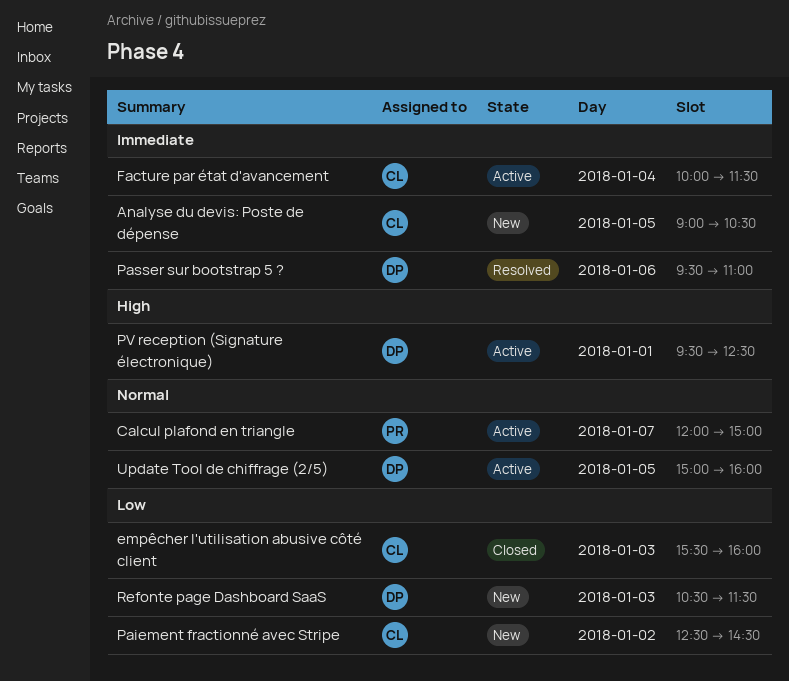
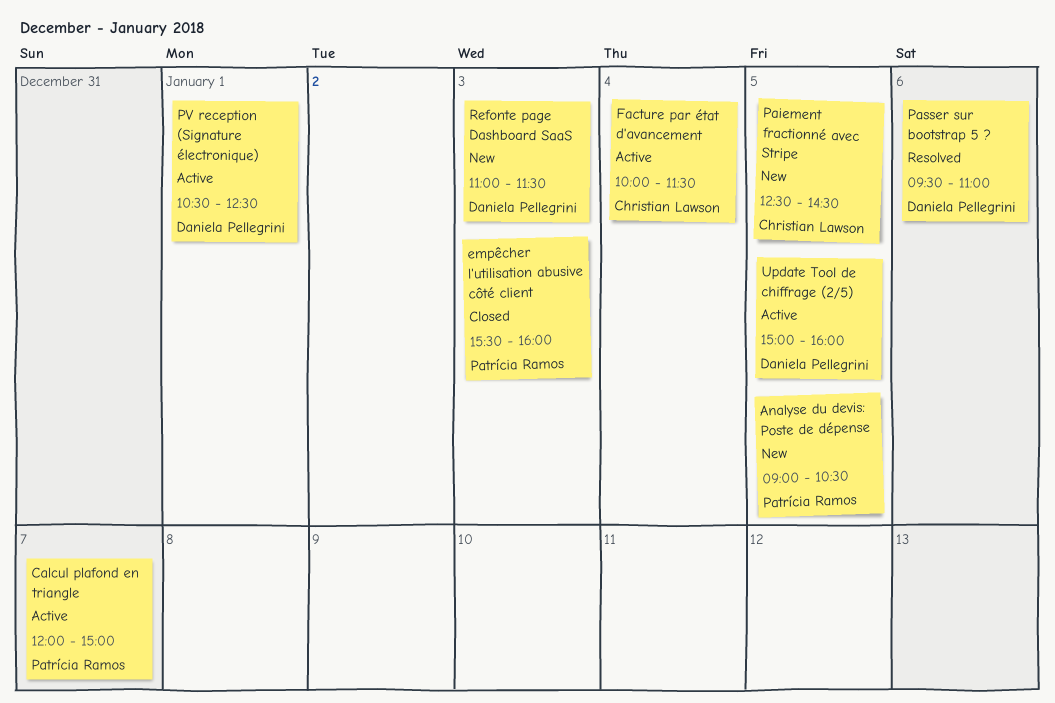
Analyse du devis: Poste de dépense, owner: Christian Lawson -> Patrícia Ramos
empêcher l'utilisation abusive côté client, owner: Christian Lawson -> Patrícia Ramos
Paiement fractionné avec Stripe, day: Jan 2 -> Jan 5
PV reception (Signature électronique), begins: 09:30 -> 10:30
Refonte page Dashboard SaaS, begins: 10:30 -> 11:00

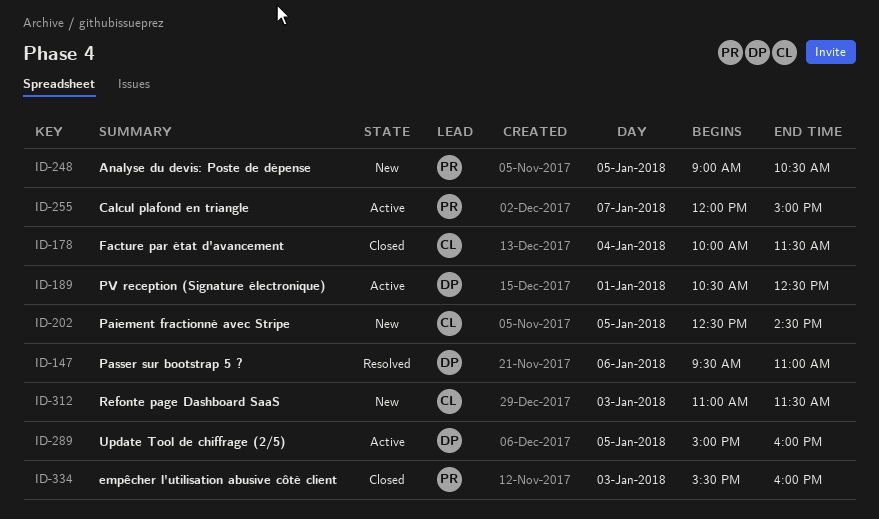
Facture par état d'avancement, status: Active -> Closed
Refonte page Dashboard SaaS, owner: Daniela Pellegrini -> Christian Lawson

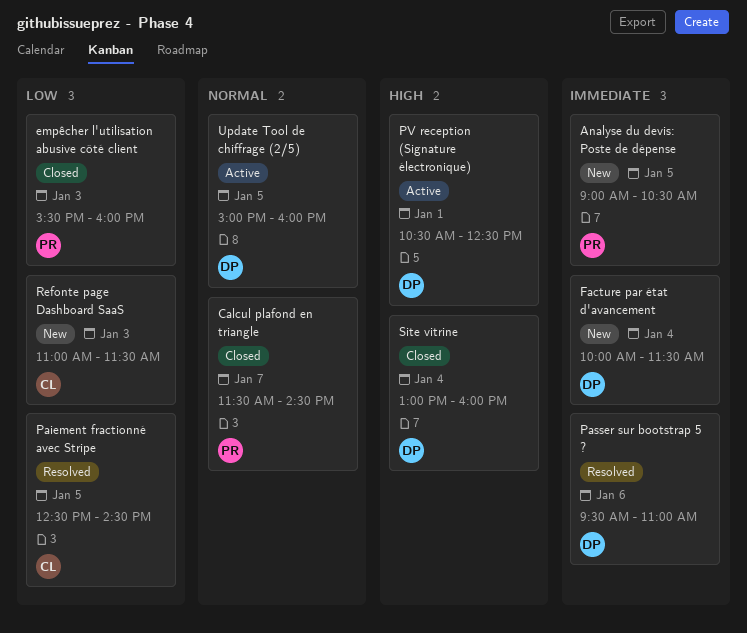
Calcul plafond en triangle, status: Active -> Closed
Calcul plafond en triangle, begins: 12:00 -> 11:30
Calcul plafond en triangle, ends: 15:00 -> 14:30
Facture par état d'avancement, status: Closed -> New
Facture par état d'avancement, owner: CL -> DP
Paiement fractionné avec Stripe, status: New -> Resolved
Site vitrine: none -> present

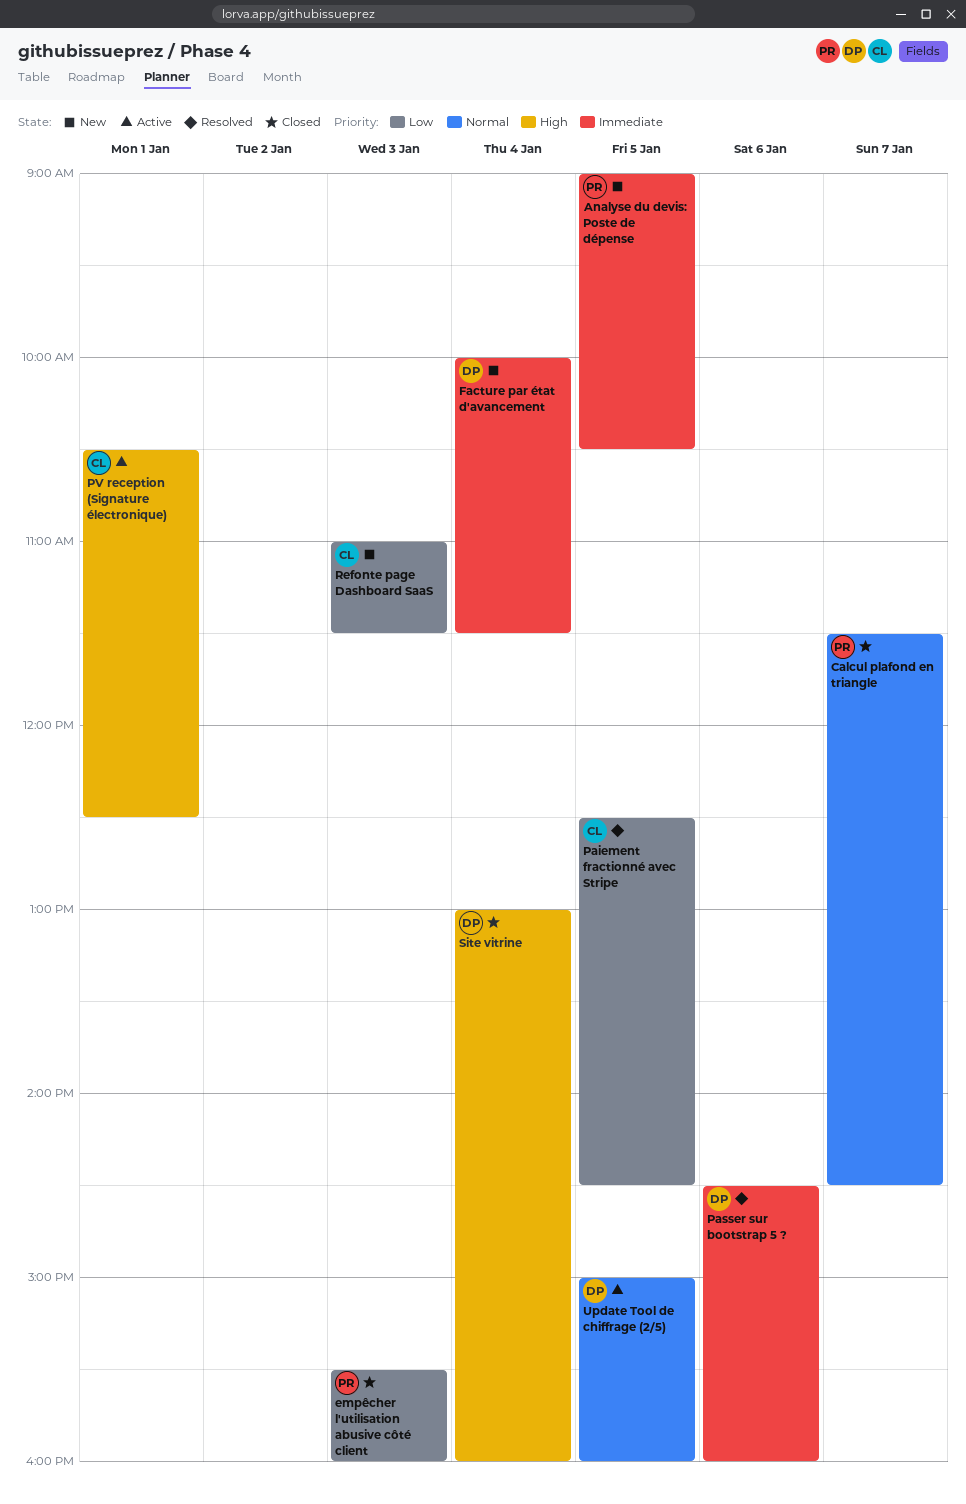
Passer sur bootstrap 5 ?, begins: 09:30 -> 14:30
Passer sur bootstrap 5 ?, ends: 11:00 -> 16:00
PV reception (Signature électronique), owner: DP -> CL

